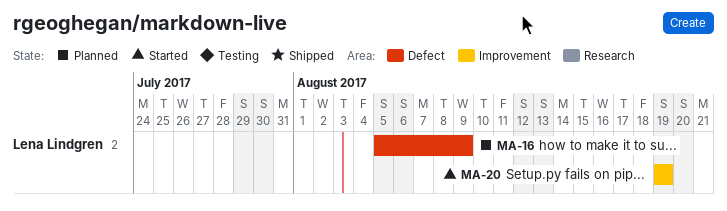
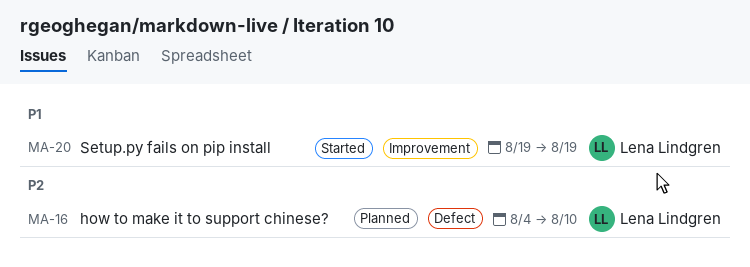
MA-16, start: Aug 5 -> Aug 4
MA-16, due: Aug 9 -> Aug 10

